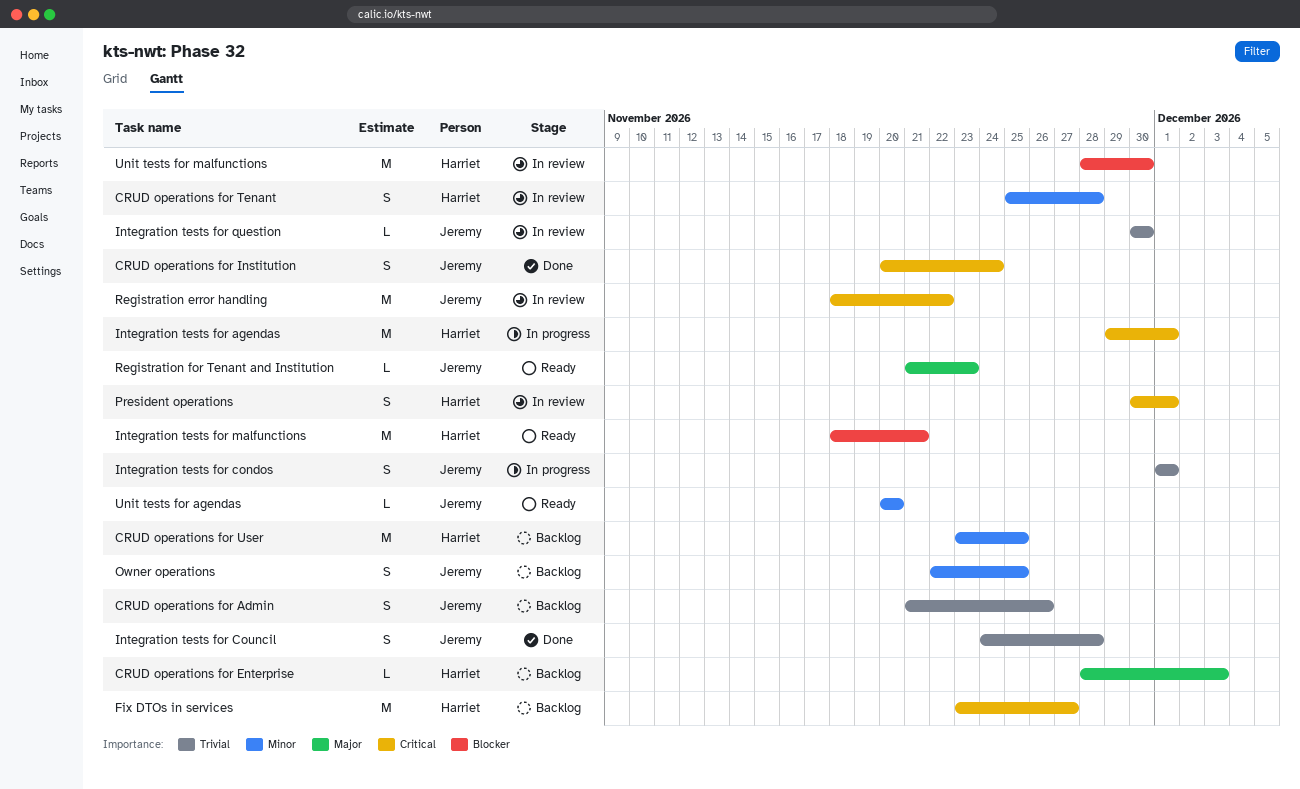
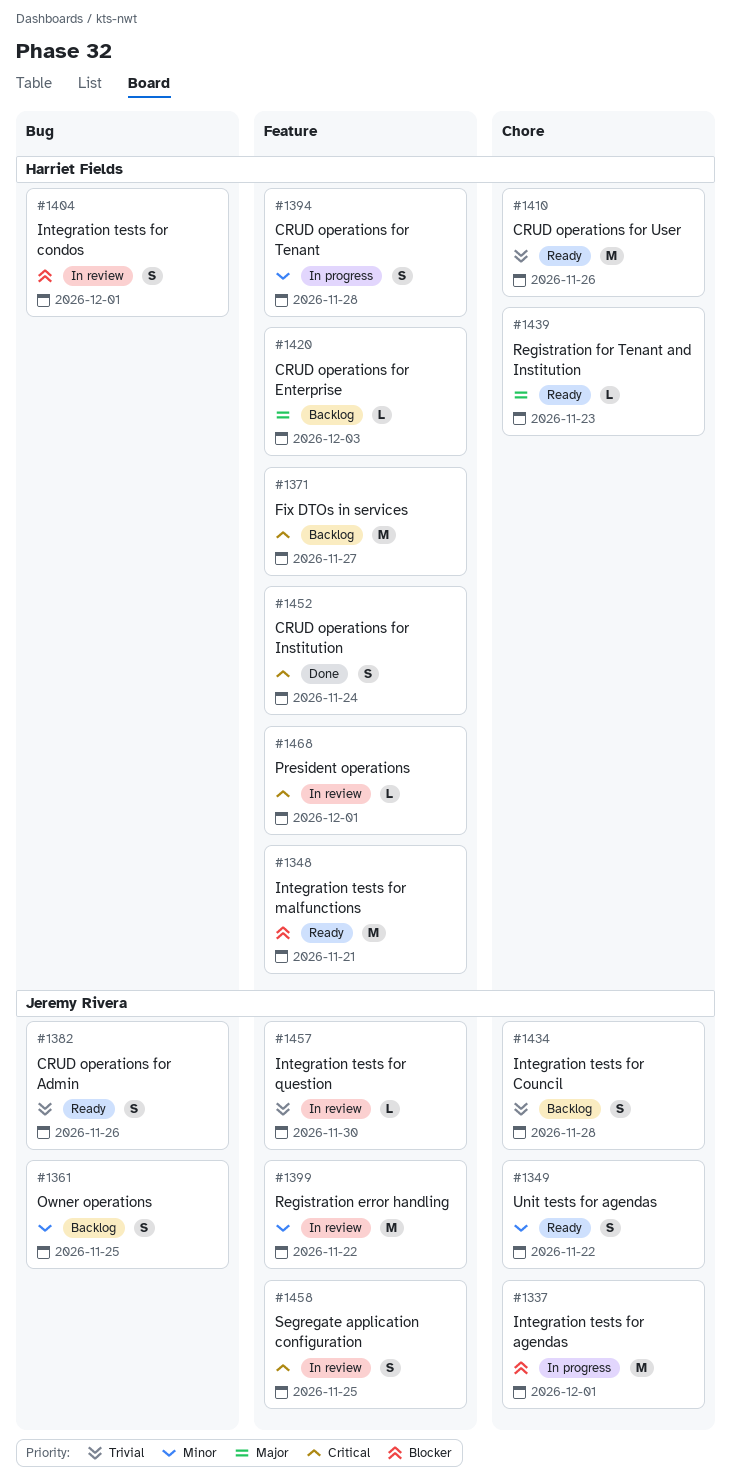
CRUD operations for Admin, status: Backlog -> Ready
CRUD operations for Institution, owner: Jeremy Rivera -> Harriet Fields
CRUD operations for Tenant, status: In review -> In progress
CRUD operations for User, status: Backlog -> Ready
CRUD operations for User, priority: Minor -> Trivial
CRUD operations for User, due: Nov 25 -> Nov 26
Integration tests for agendas, owner: Harriet Fields -> Jeremy Rivera
Integration tests for agendas, priority: Critical -> Blocker
Integration tests for condos, status: In progress -> In review
Integration tests for condos, owner: Jeremy Rivera -> Harriet Fields
Integration tests for condos, priority: Trivial -> Blocker
Integration tests for Council, status: Done -> Backlog
President operations, estimate: S -> L
Registration error handling, priority: Critical -> Minor
Registration for Tenant and Institution, owner: Jeremy Rivera -> Harriet Fields
Segregate application configuration: none -> present
Unit tests for agendas, estimate: L -> S
Unit tests for agendas, due: Nov 20 -> Nov 22
Unit tests for malfunctions: present -> none

